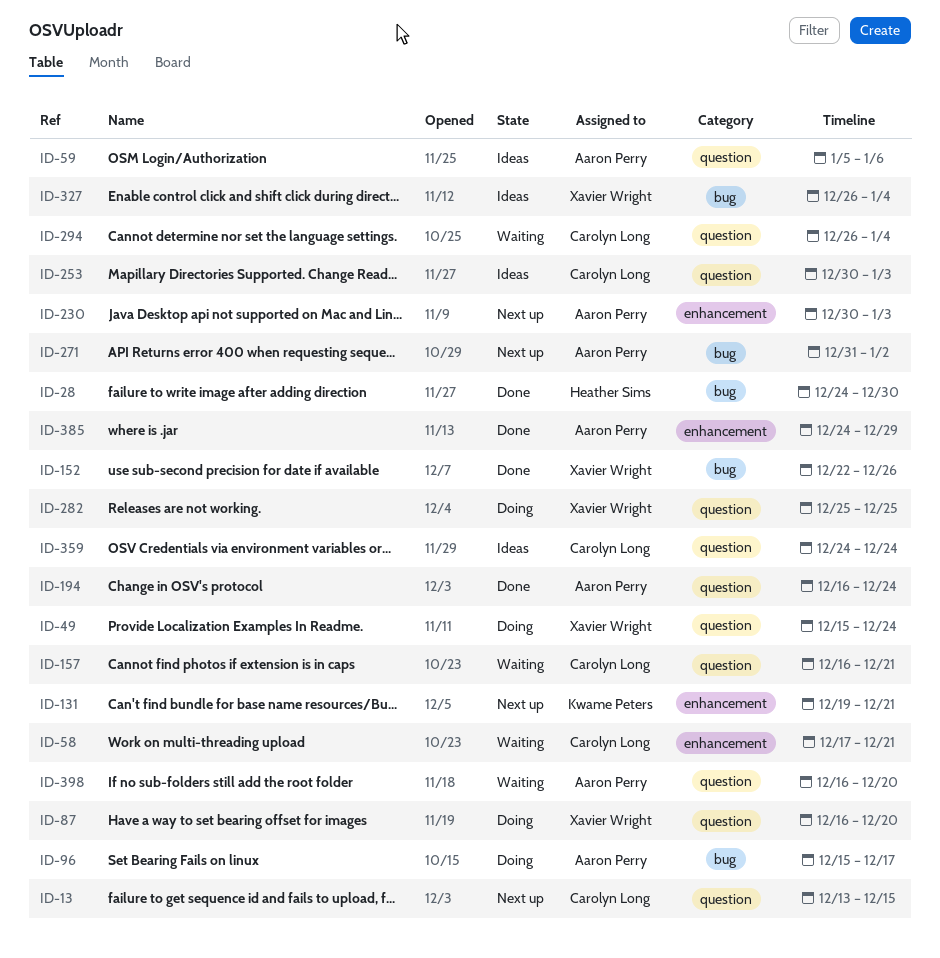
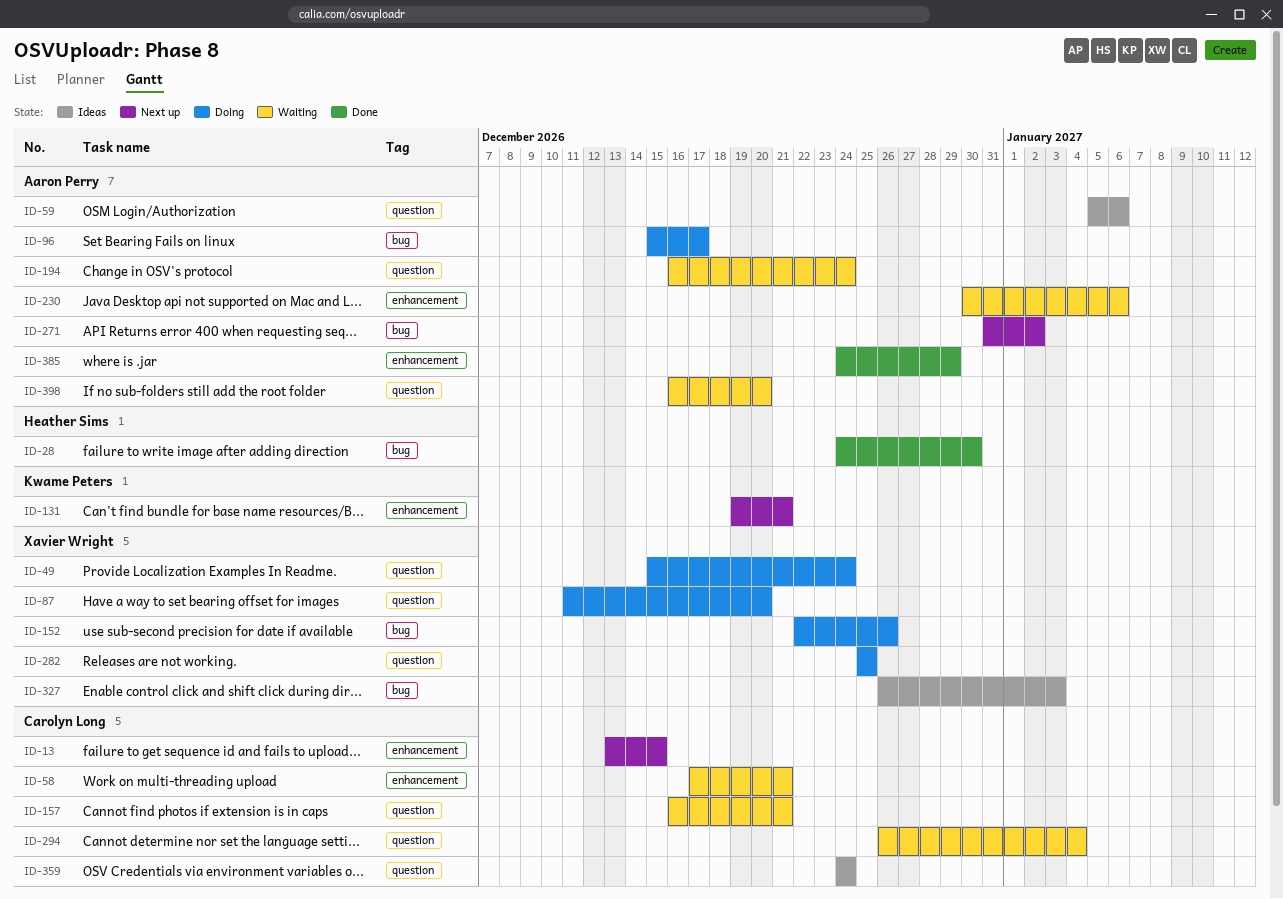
ID-13, label: question -> enhancement
ID-87, start: Dec 16 -> Dec 11
ID-152, status: Done -> Doing
ID-194, status: Done -> Waiting
ID-230, status: Next up -> Waiting
ID-230, due: Jan 3 -> Jan 6
ID-253: present -> none
ID-327, due: Jan 4 -> Jan 3

